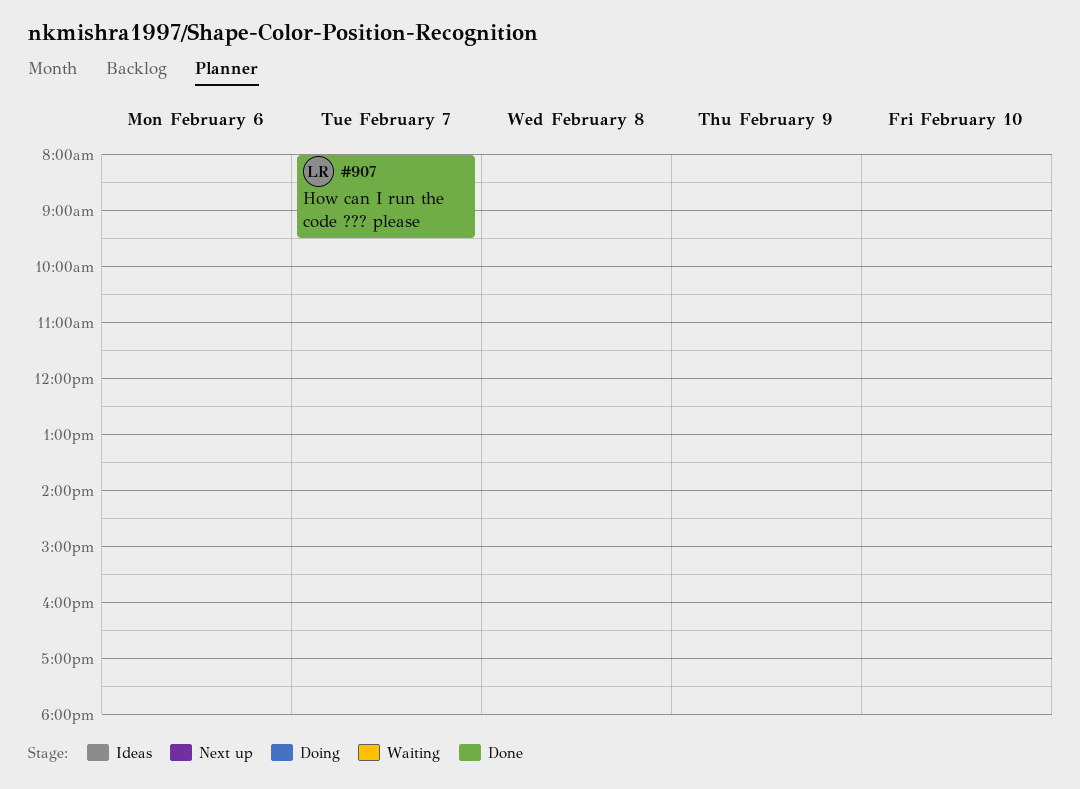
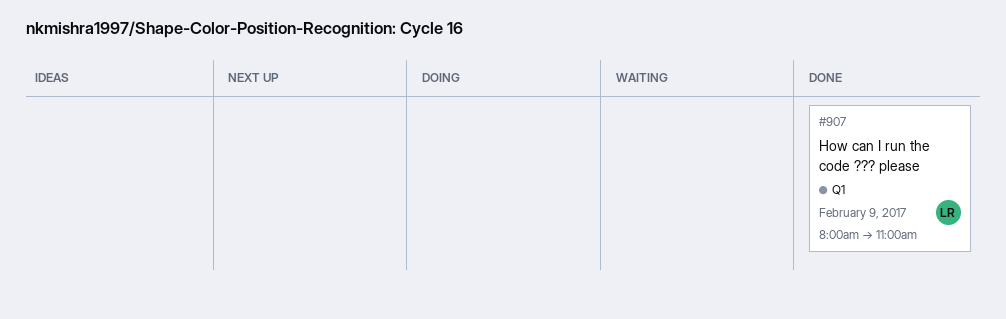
#907, day: Feb 7 -> Feb 9
#907, ends: 09:30 -> 11:00

